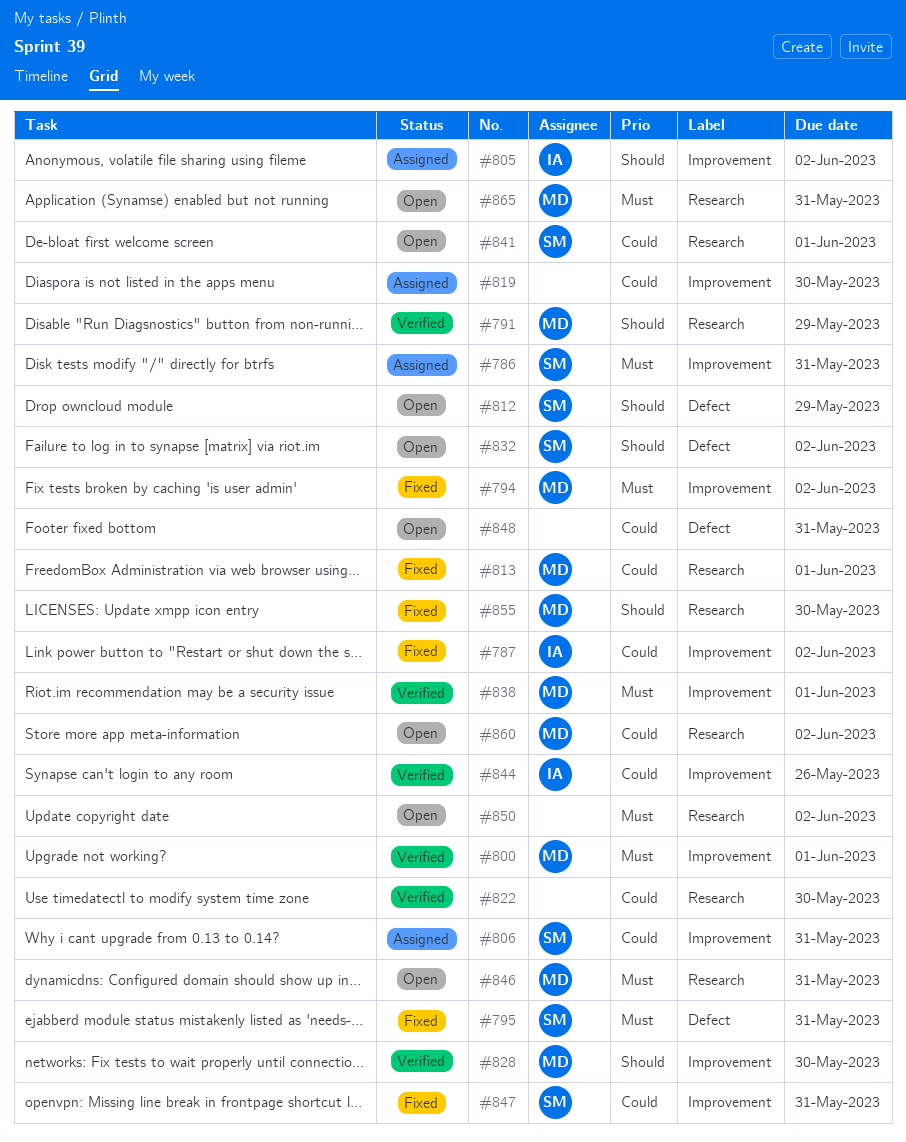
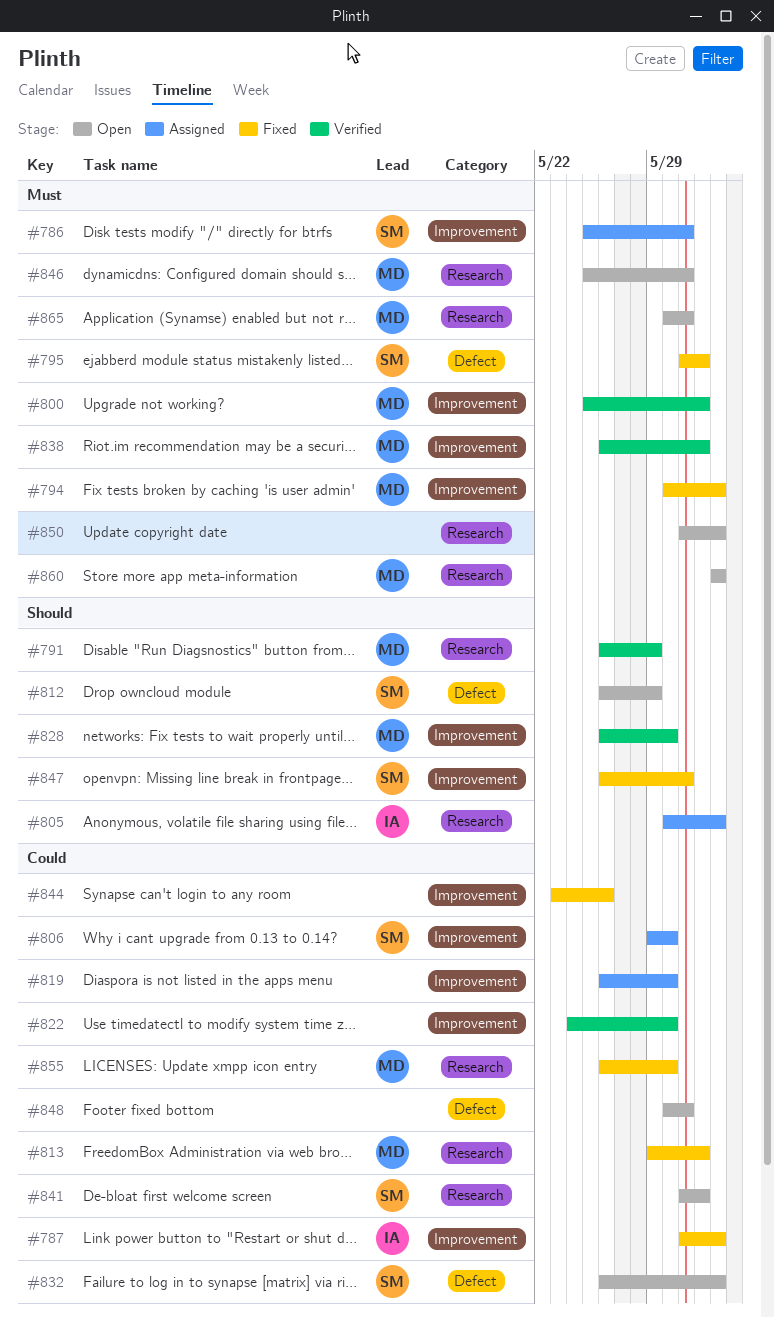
#795, due: May 31 -> Jun 1
#805, label: Improvement -> Research
#806, due: May 31 -> May 30
#822, label: Research -> Improvement
#832, priority: Should -> Could
#844, status: Verified -> Fixed
#844, owner: IA -> none
#847, priority: Could -> Should
#855, priority: Should -> Could
#860, priority: Could -> Must

